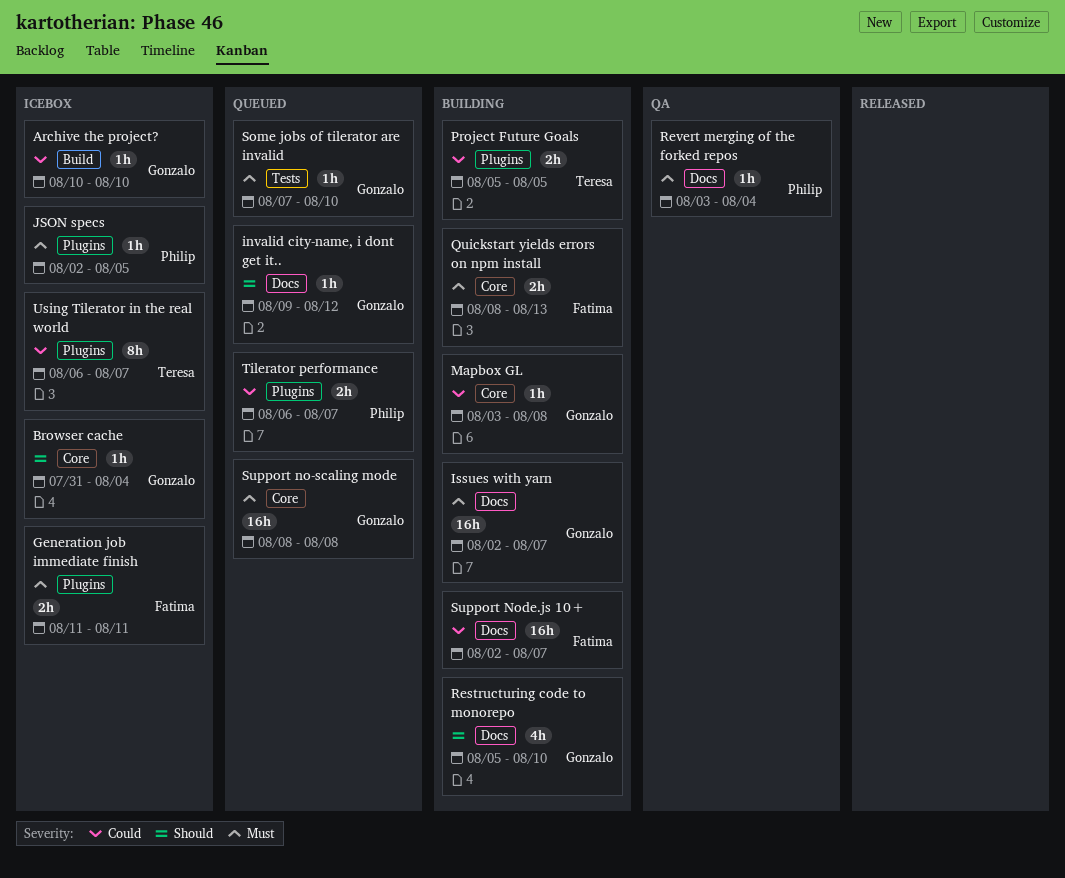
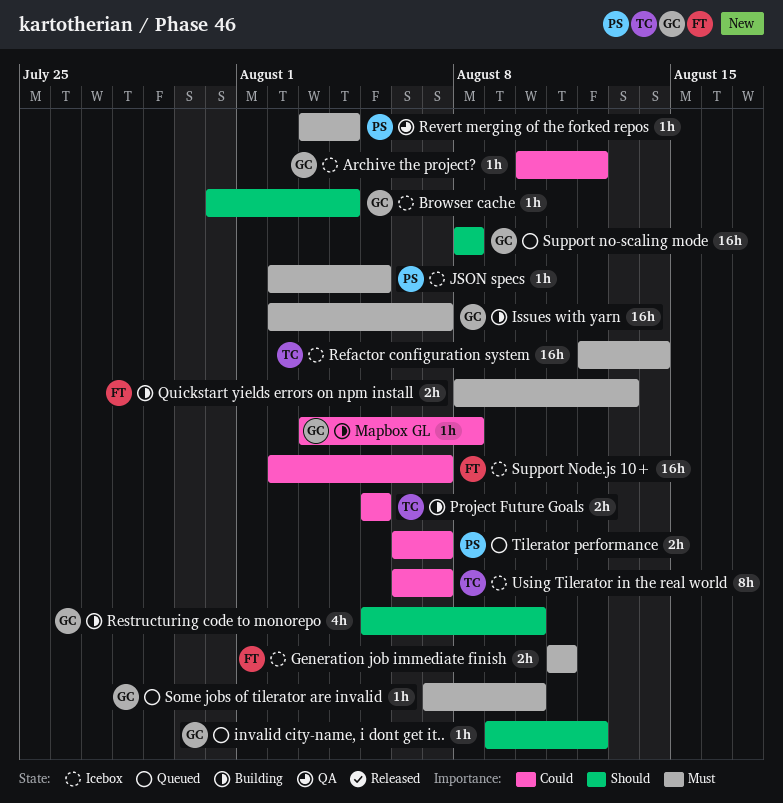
Archive the project?, due: Aug 10 -> Aug 12
Refactor configuration system: none -> present
Support no-scaling mode, priority: Must -> Should
Support Node.js 10+, status: Building -> Icebox

